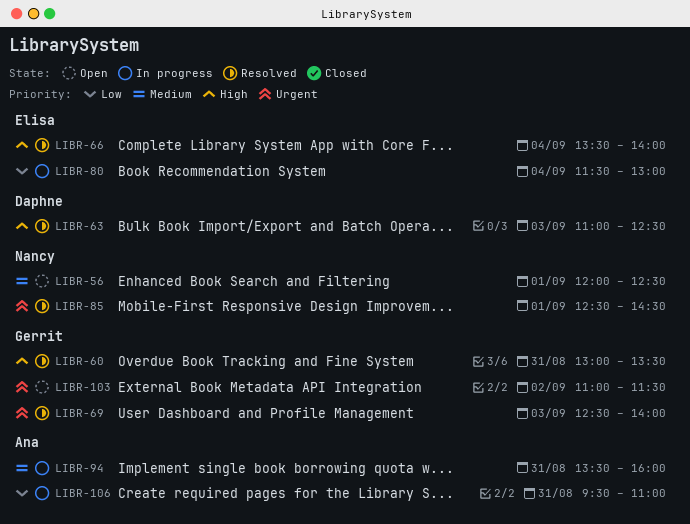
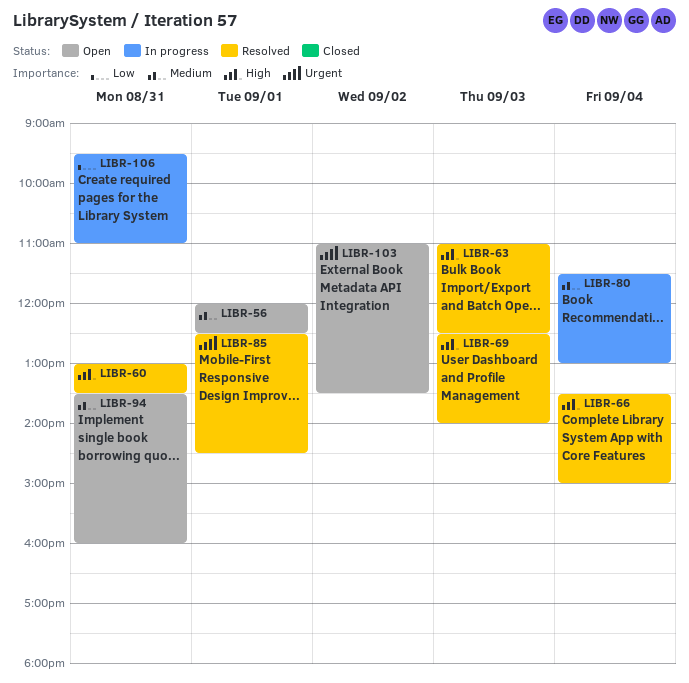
LIBR-66, ends: 14:00 -> 15:00
LIBR-69, priority: Urgent -> High
LIBR-80, priority: Low -> Medium
LIBR-94, status: In progress -> Open
LIBR-103, ends: 11:30 -> 13:30

